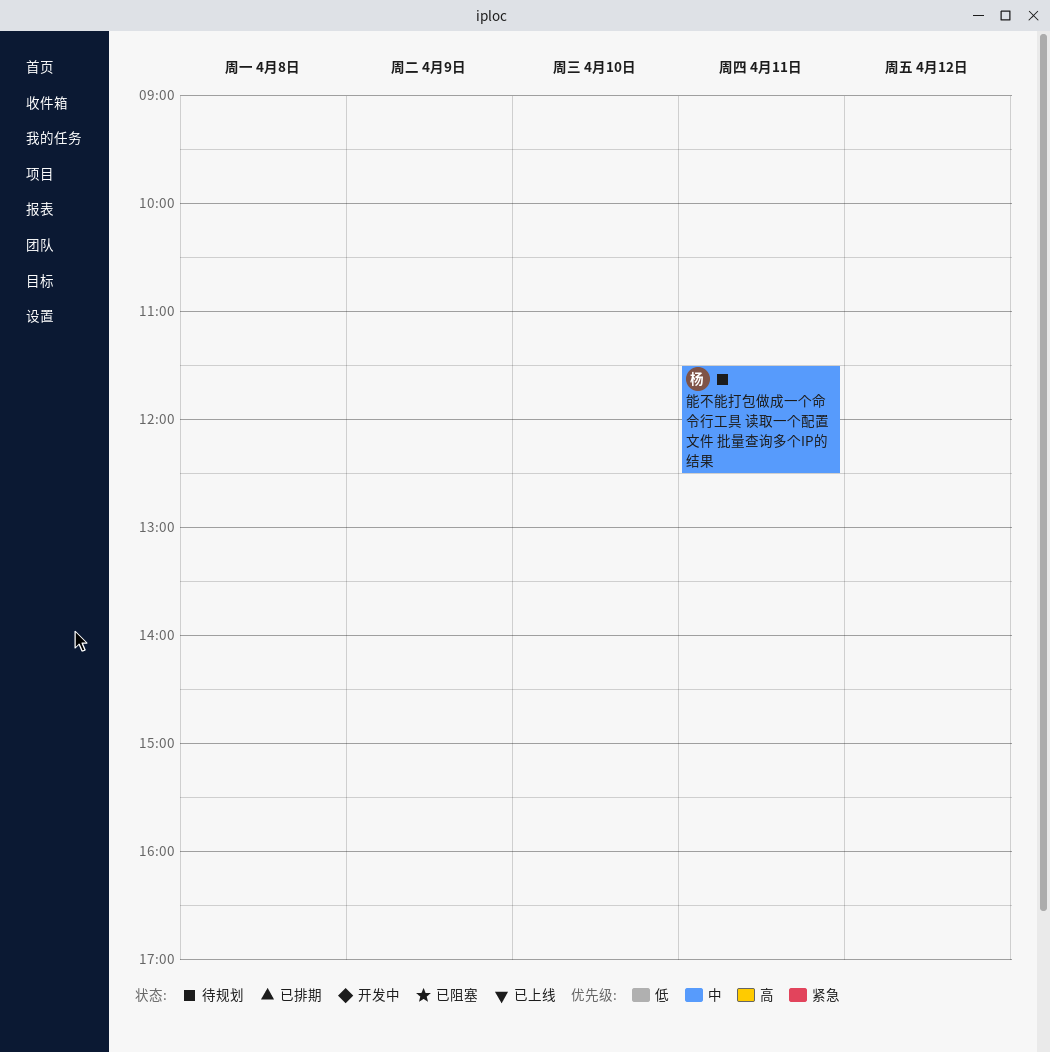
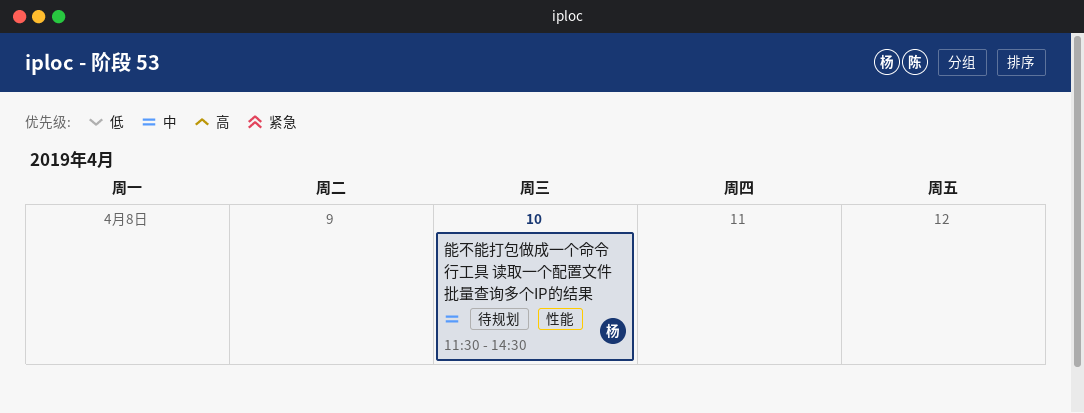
能不能打包做成一个命令行工具 读取一个配置文件 批量查询多个IP的结果, day: Apr 11 -> Apr 10
能不能打包做成一个命令行工具 读取一个配置文件 批量查询多个IP的结果, ends: 12:30 -> 14:30

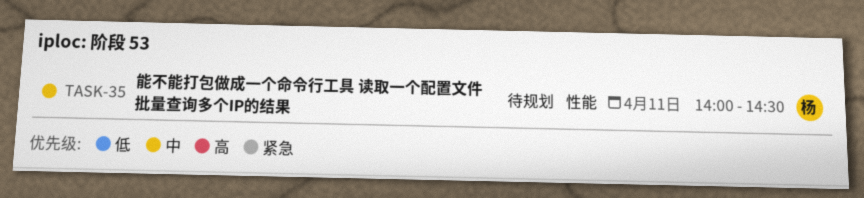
能不能打包做成一个命令行工具 读取一个配置文件 批量查询多个IP的结果, day: Apr 10 -> Apr 11
能不能打包做成一个命令行工具 读取一个配置文件 批量查询多个IP的结果, begins: 11:30 -> 14:00

